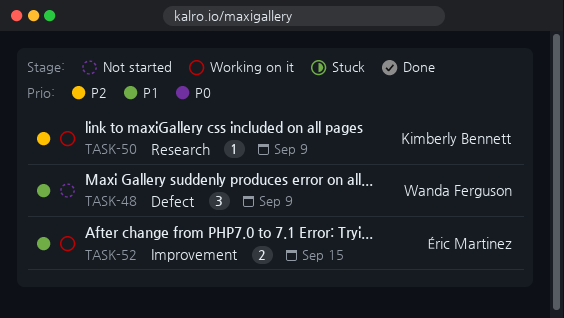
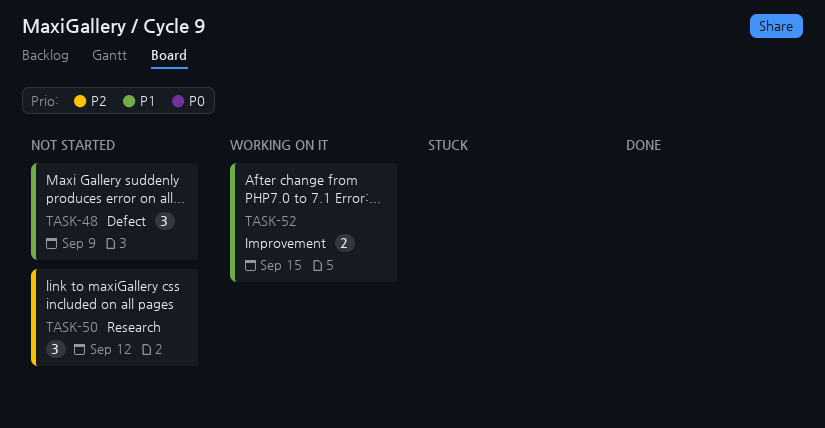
TASK-50, status: Working on it -> Not started
TASK-50, estimate: 1 -> 3
TASK-50, due: Sep 9 -> Sep 12

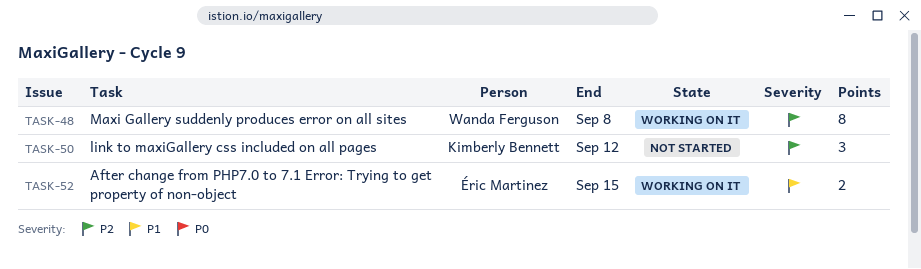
TASK-48, status: Not started -> Working on it
TASK-48, priority: P1 -> P2
TASK-48, estimate: 3 -> 8
TASK-48, due: Sep 9 -> Sep 8

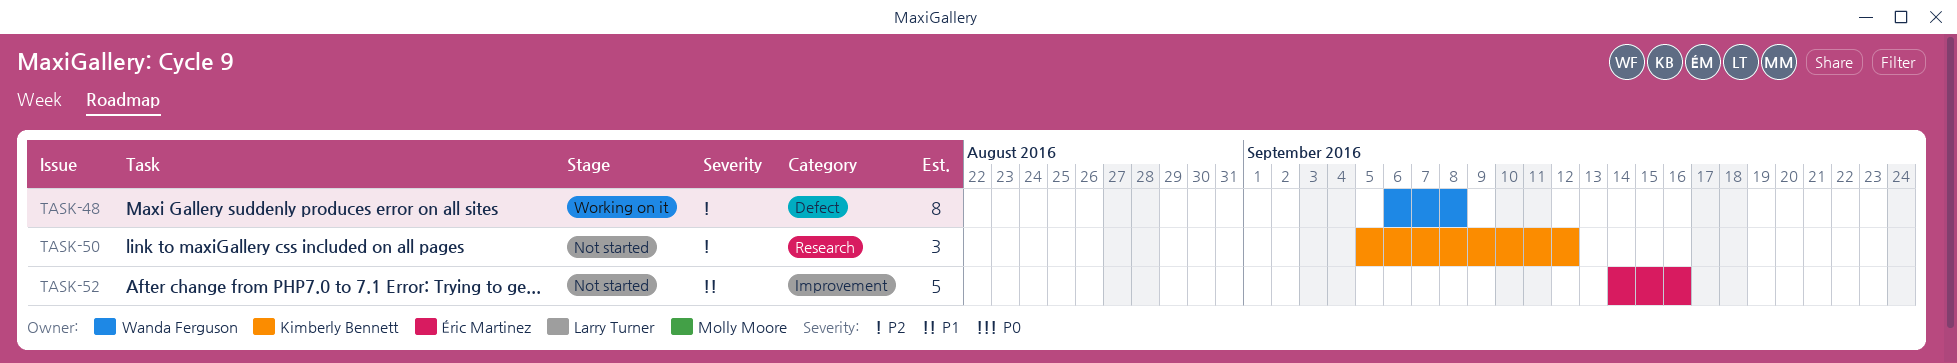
TASK-52, status: Working on it -> Not started
TASK-52, estimate: 2 -> 5
TASK-52, due: Sep 15 -> Sep 16

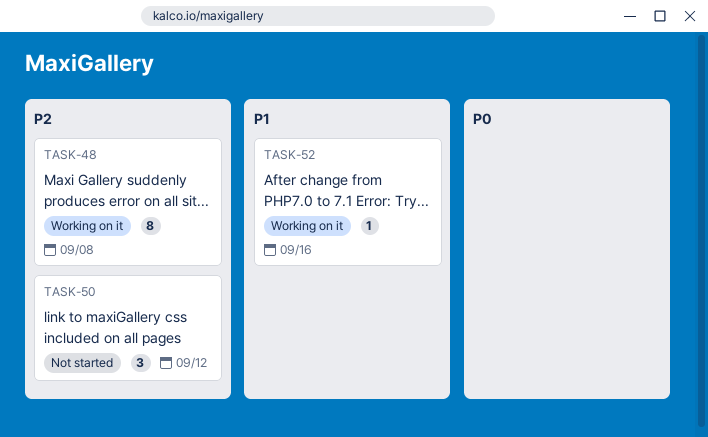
TASK-52, status: Not started -> Working on it
TASK-52, estimate: 5 -> 1

